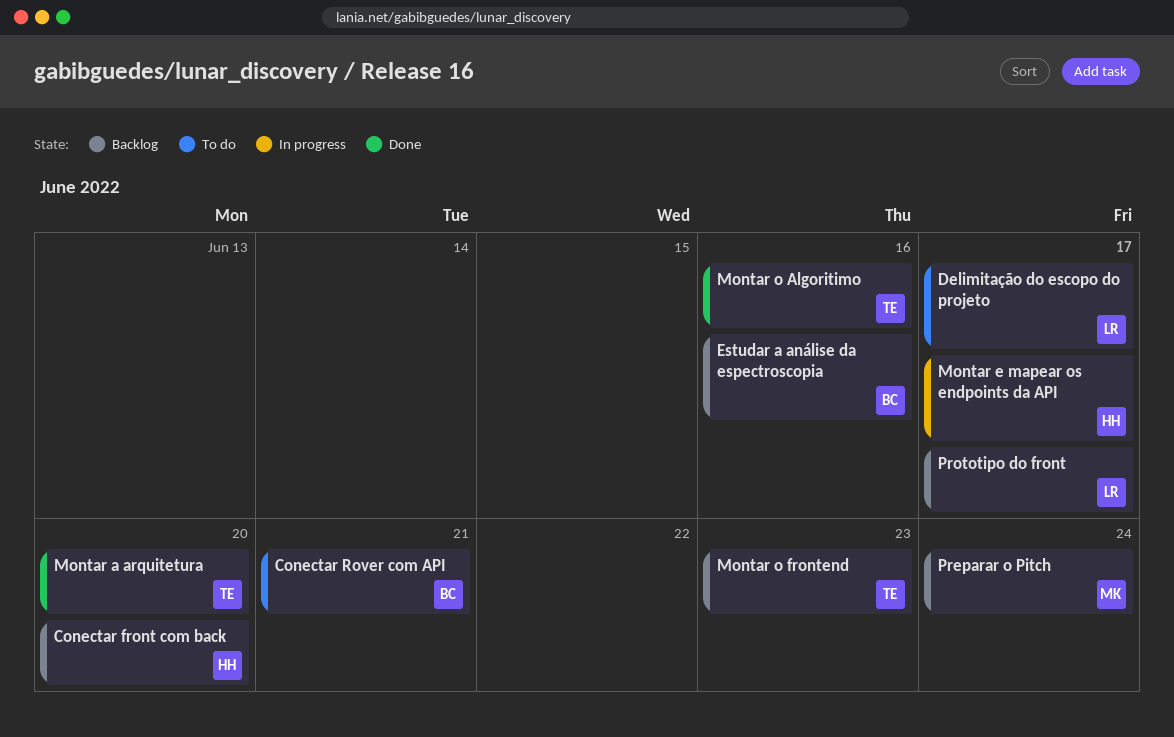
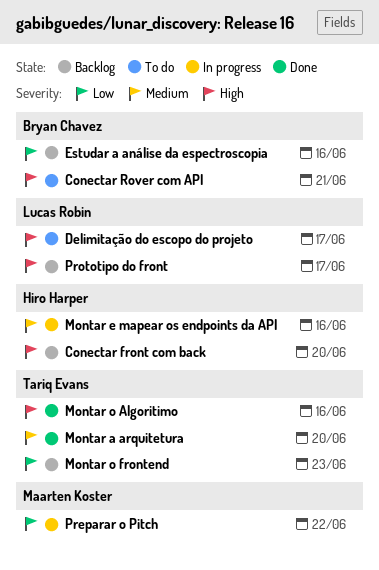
Montar e mapear os endpoints da API, due: Jun 17 -> Jun 16
Preparar o Pitch, status: Backlog -> In progress
Preparar o Pitch, due: Jun 24 -> Jun 22

